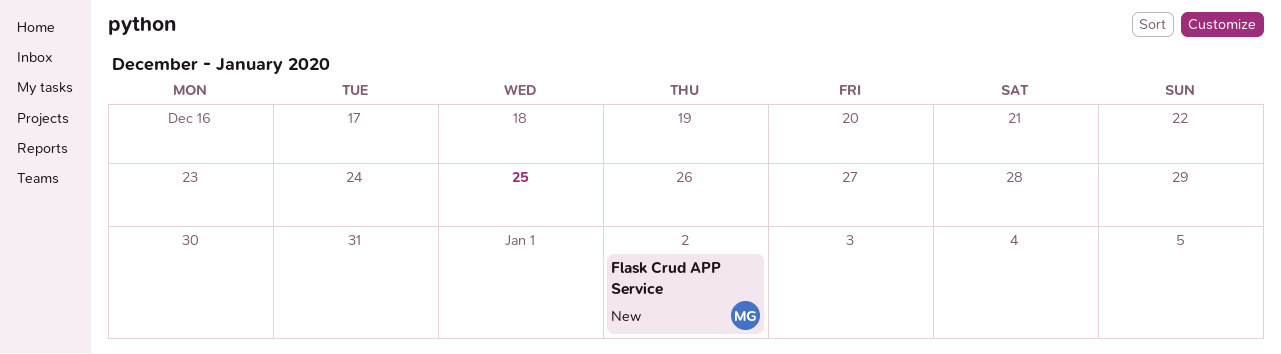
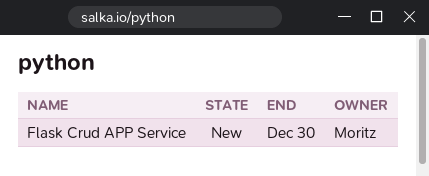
Flask Crud APP Service, due: Jan 2 -> Dec 30

